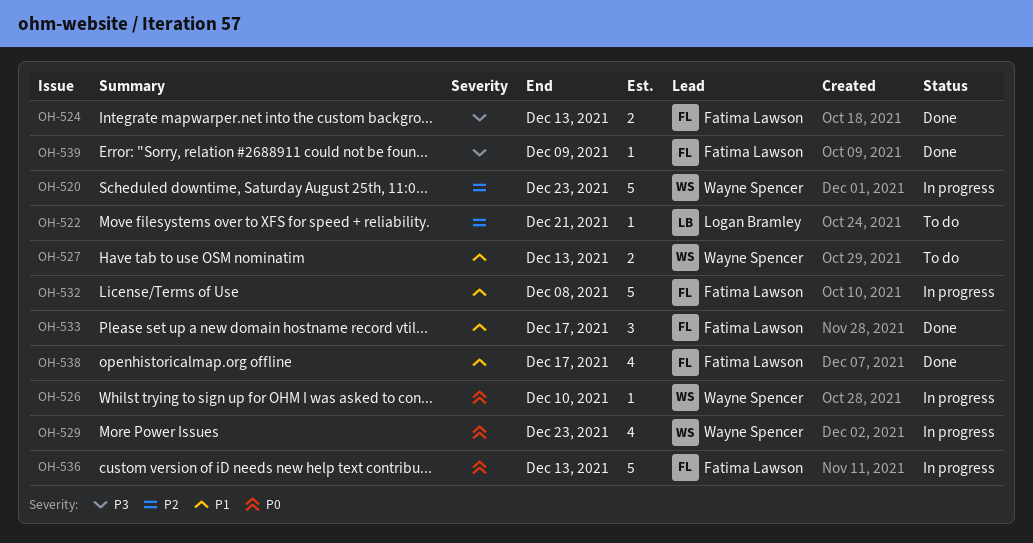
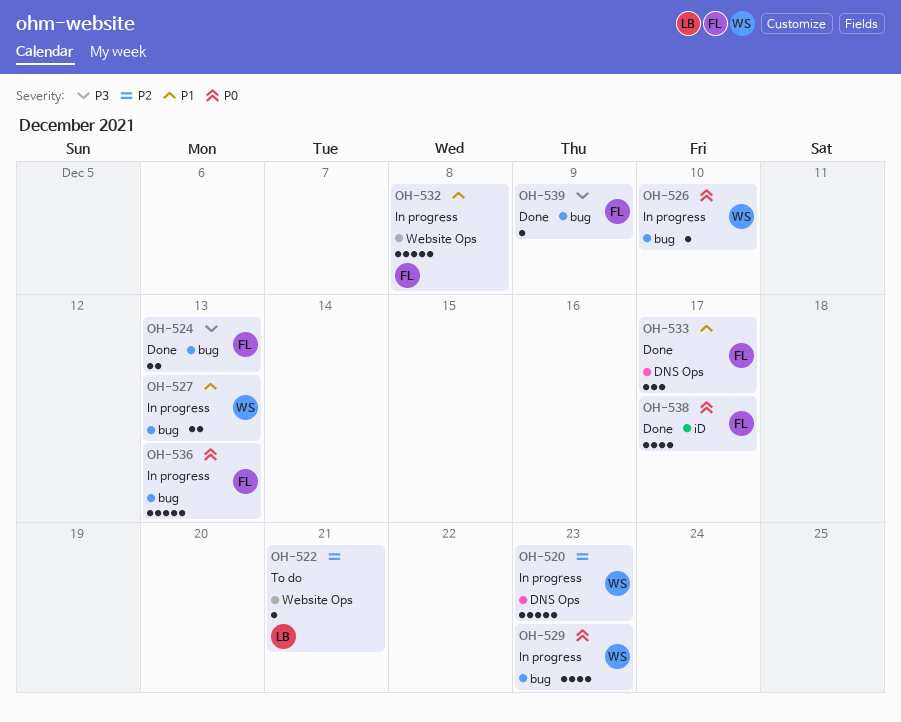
OH-527, status: To do -> In progress
OH-538, priority: P1 -> P0

